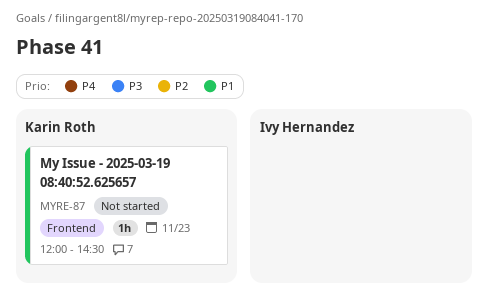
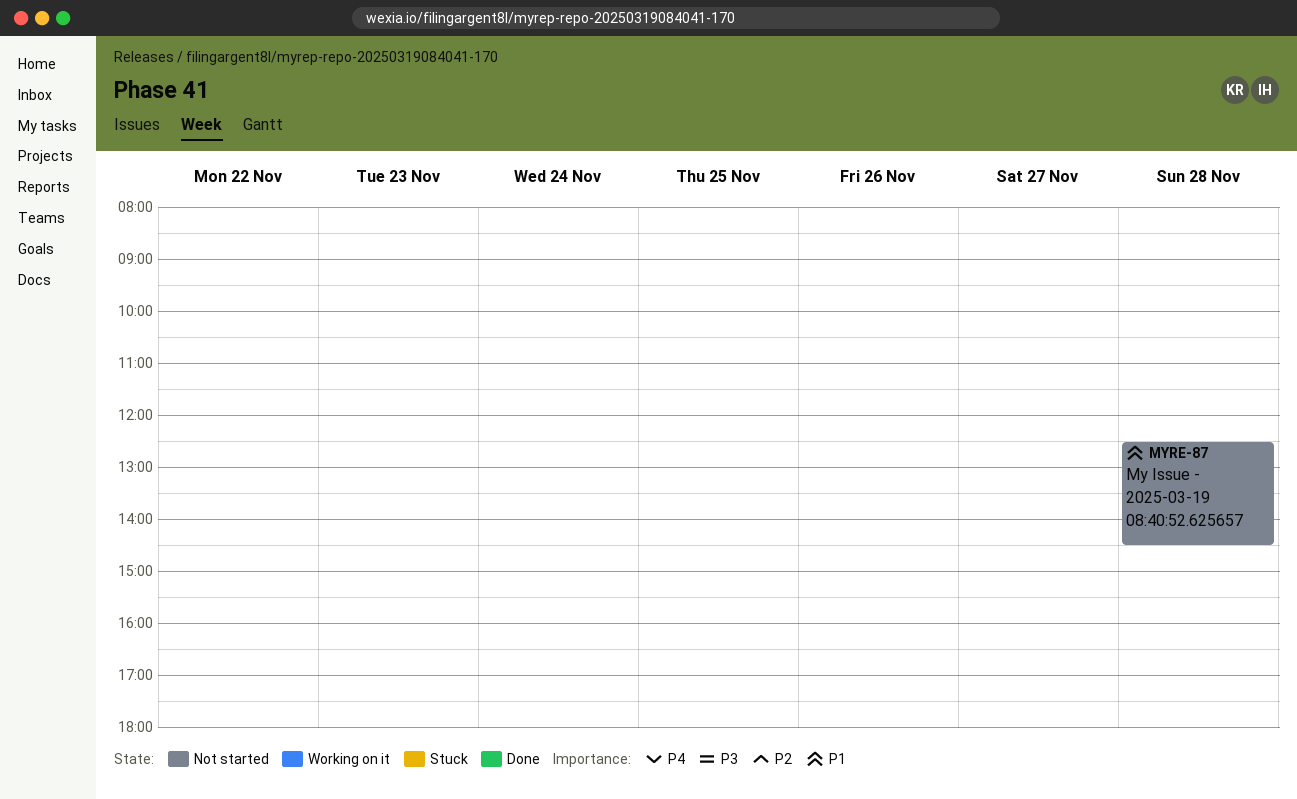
MYRE-87, day: Nov 23 -> Nov 28
MYRE-87, begins: 12:00 -> 12:30

